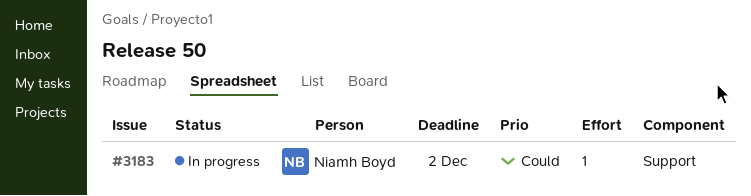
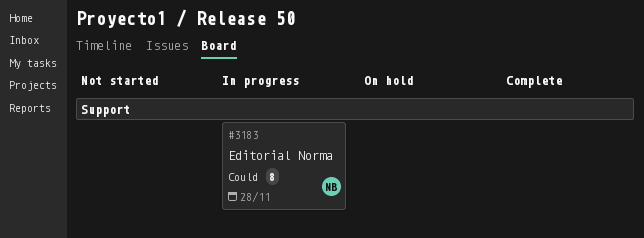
#3183, estimate: 1 -> 8
#3183, due: Dec 2 -> Nov 28

